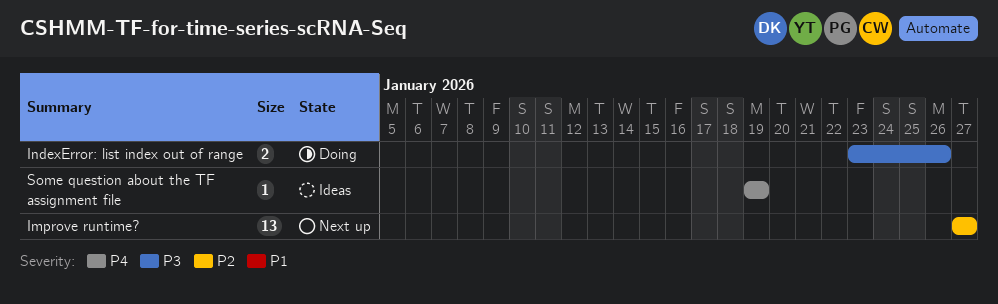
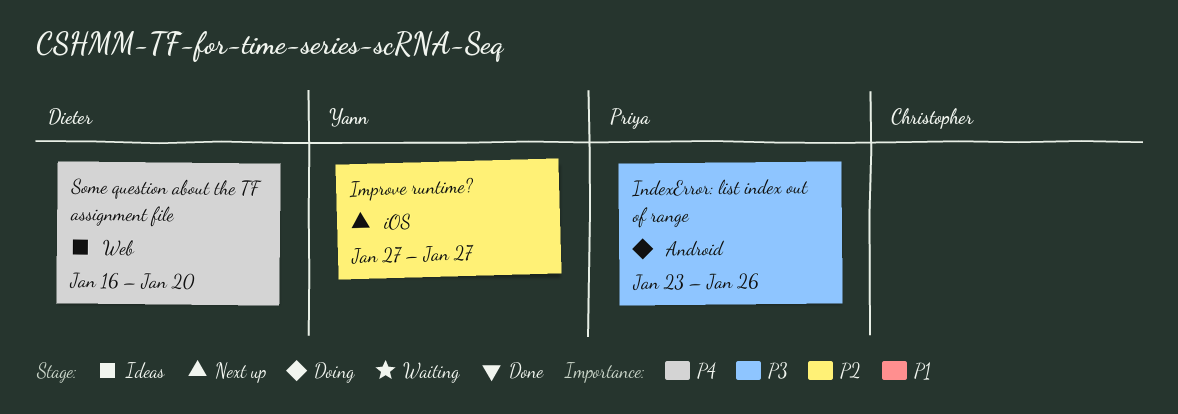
Some question about the TF assignment file, start: Jan 19 -> Jan 16
Some question about the TF assignment file, due: Jan 19 -> Jan 20

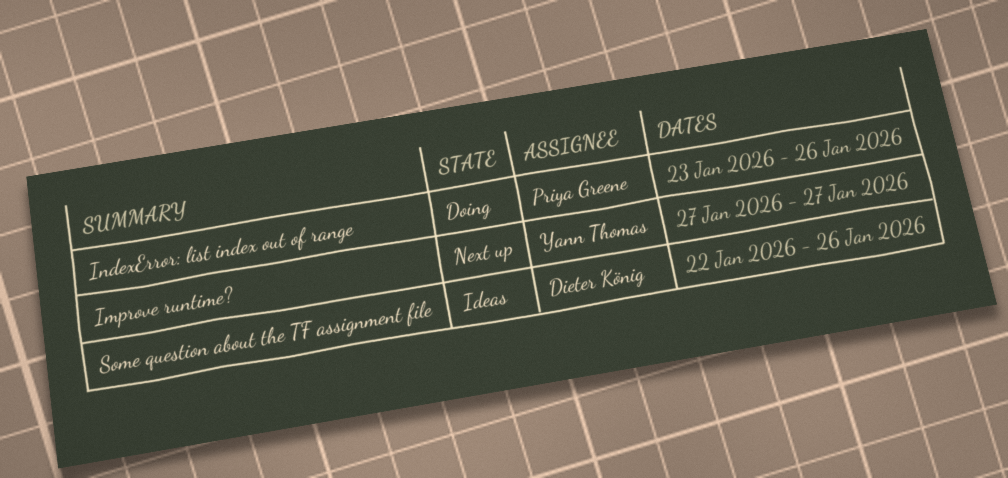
Some question about the TF assignment file, start: Jan 16 -> Jan 22
Some question about the TF assignment file, due: Jan 20 -> Jan 26

